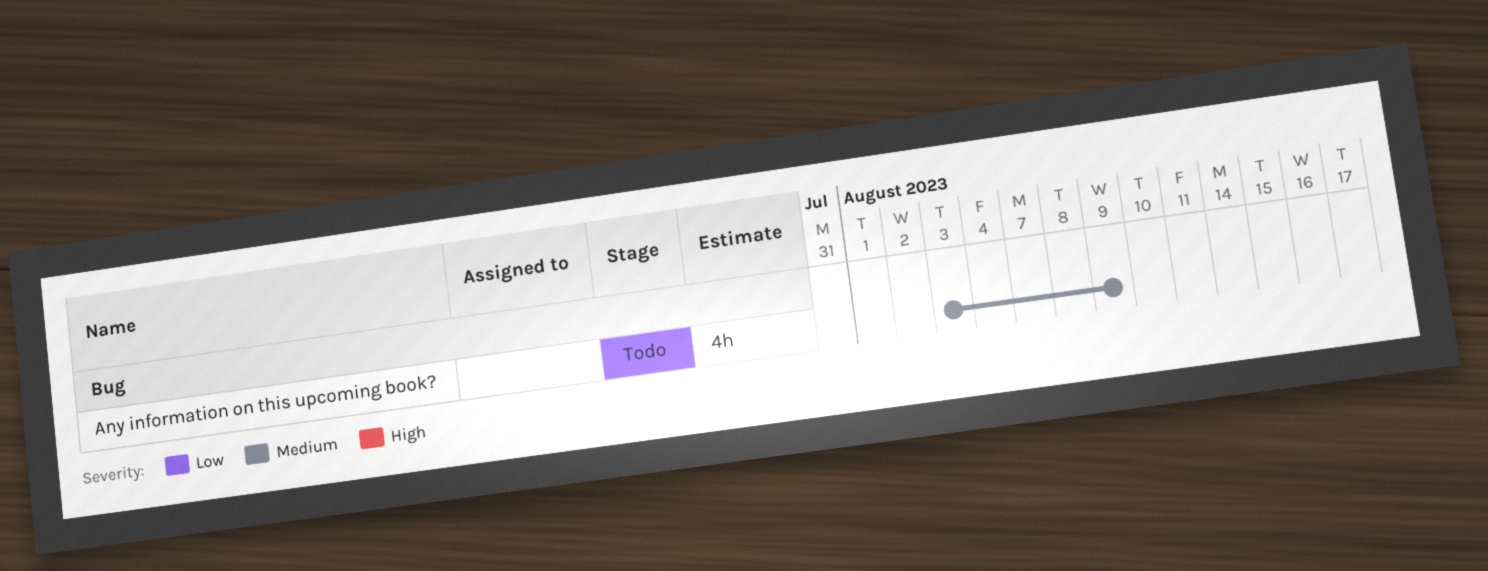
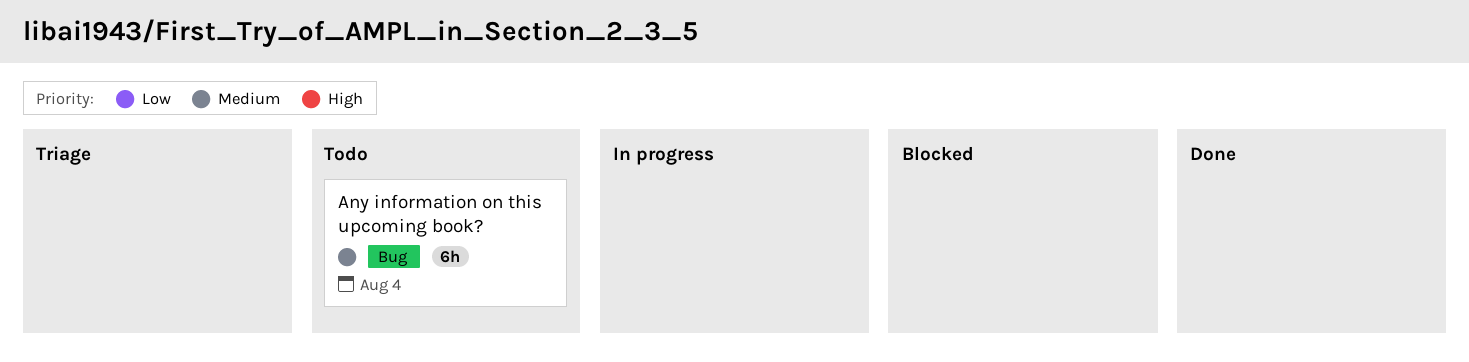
Any information on this upcoming book?, estimate: 4h -> 6h
Any information on this upcoming book?, due: Aug 9 -> Aug 4

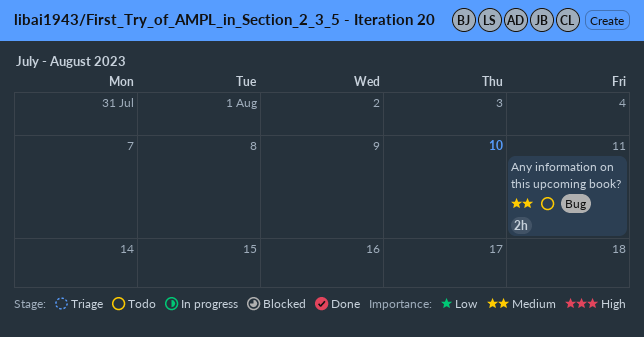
Any information on this upcoming book?, estimate: 6h -> 2h
Any information on this upcoming book?, due: Aug 4 -> Aug 11

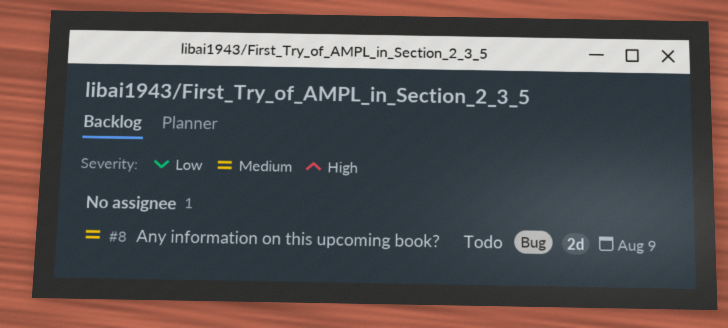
Any information on this upcoming book?, estimate: 2h -> 2d
Any information on this upcoming book?, due: Aug 11 -> Aug 9

